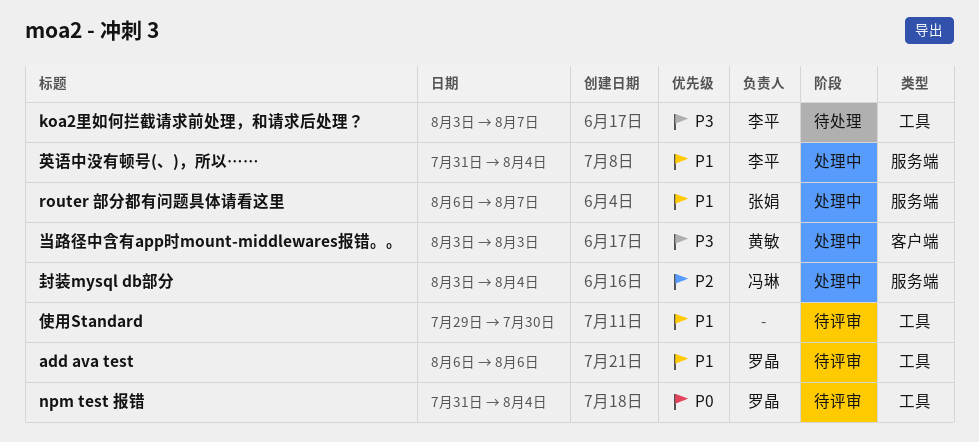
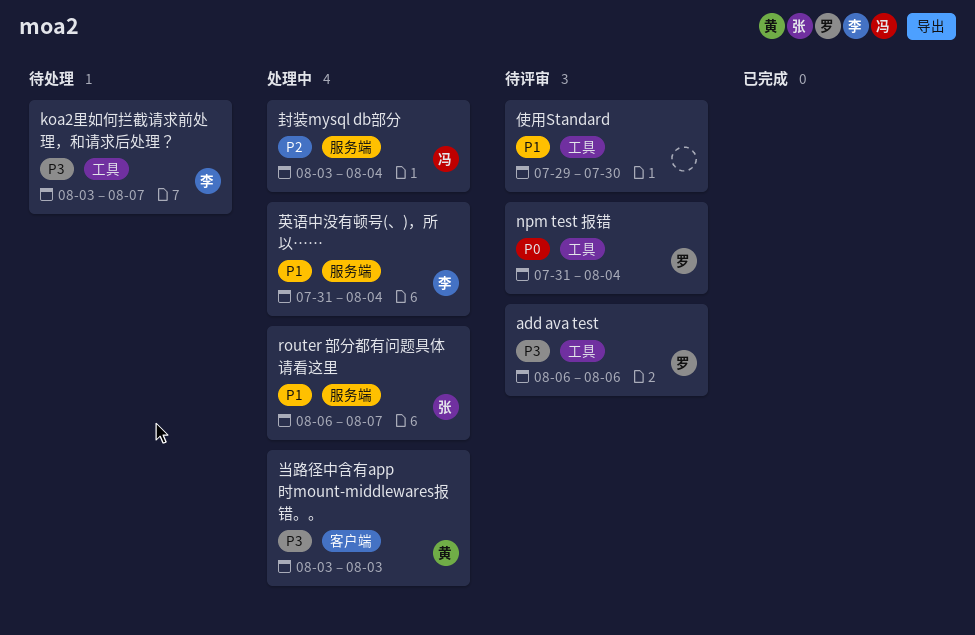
add ava test, priority: P1 -> P3

